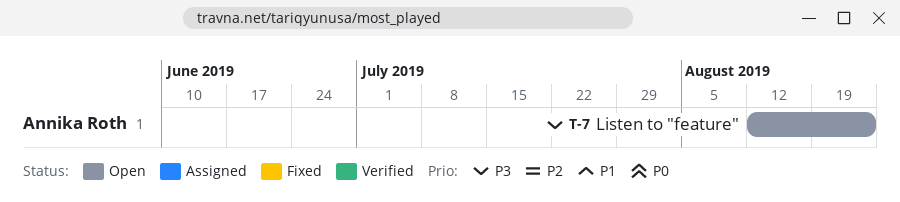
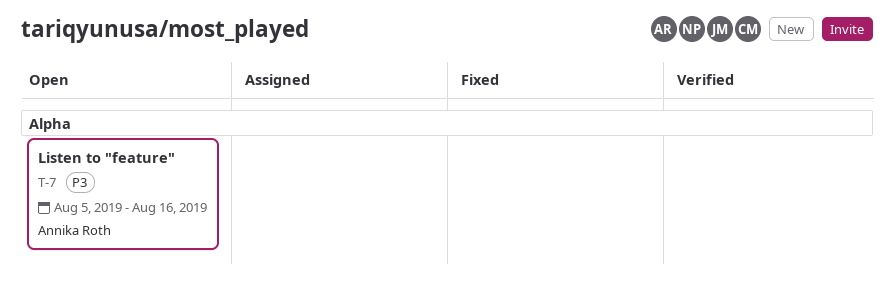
T-7, start: Aug 12 -> Aug 5
T-7, due: Aug 23 -> Aug 16

